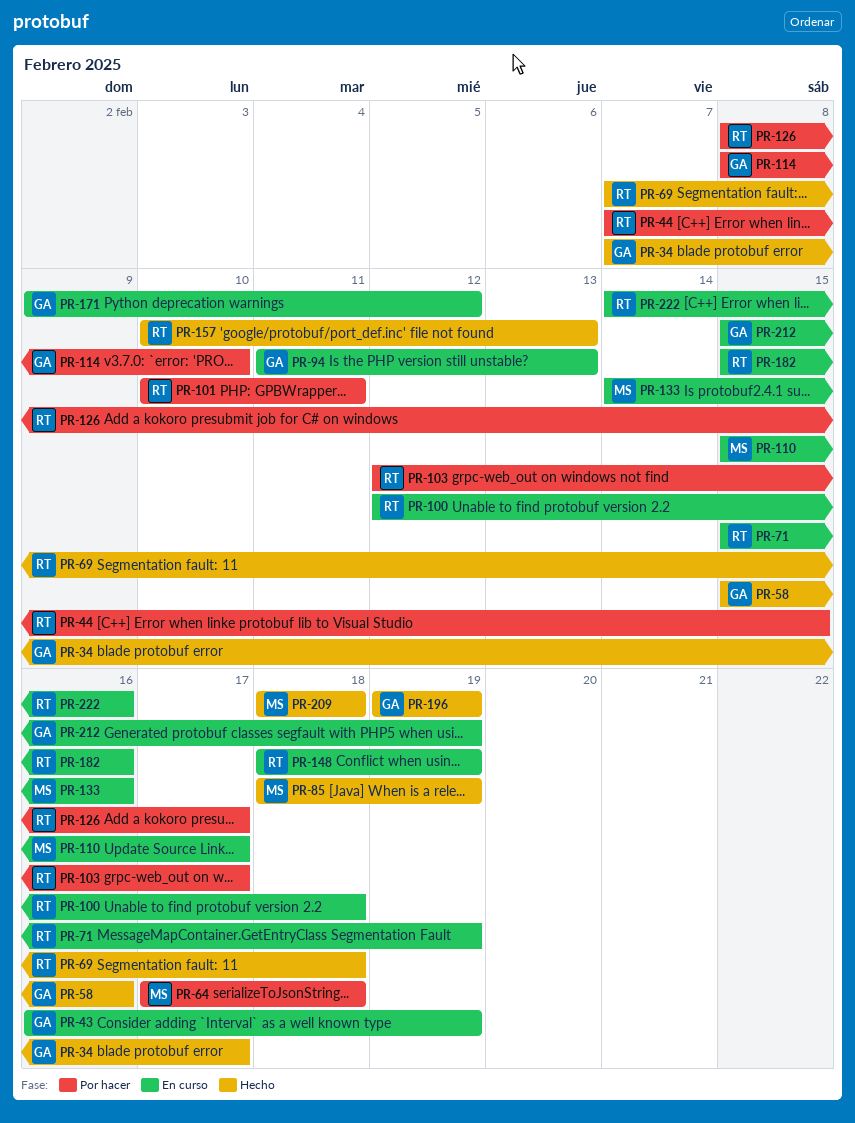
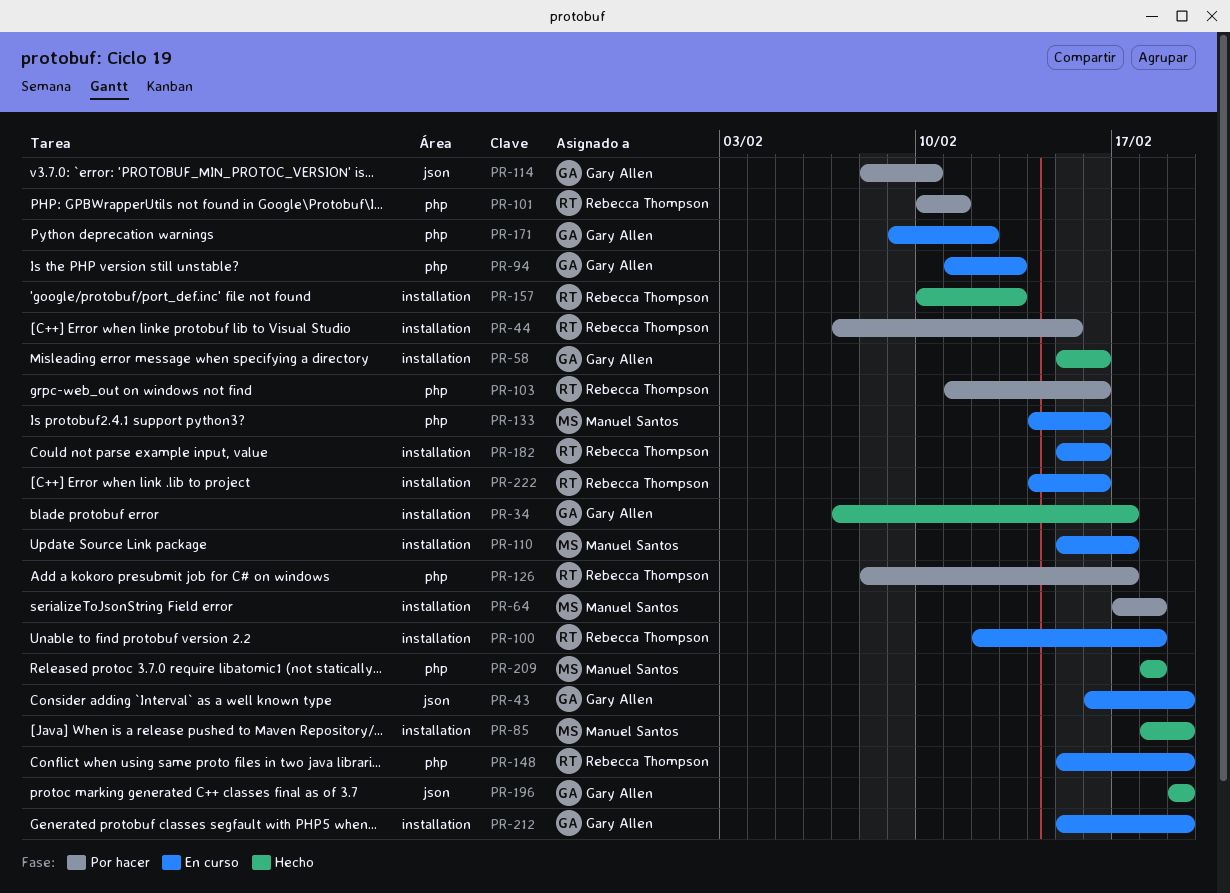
PR-69: present -> none
PR-71: present -> none
PR-103, start: Feb 12 -> Feb 11
PR-103, due: Feb 17 -> Feb 16
PR-148, start: Feb 18 -> Feb 15

